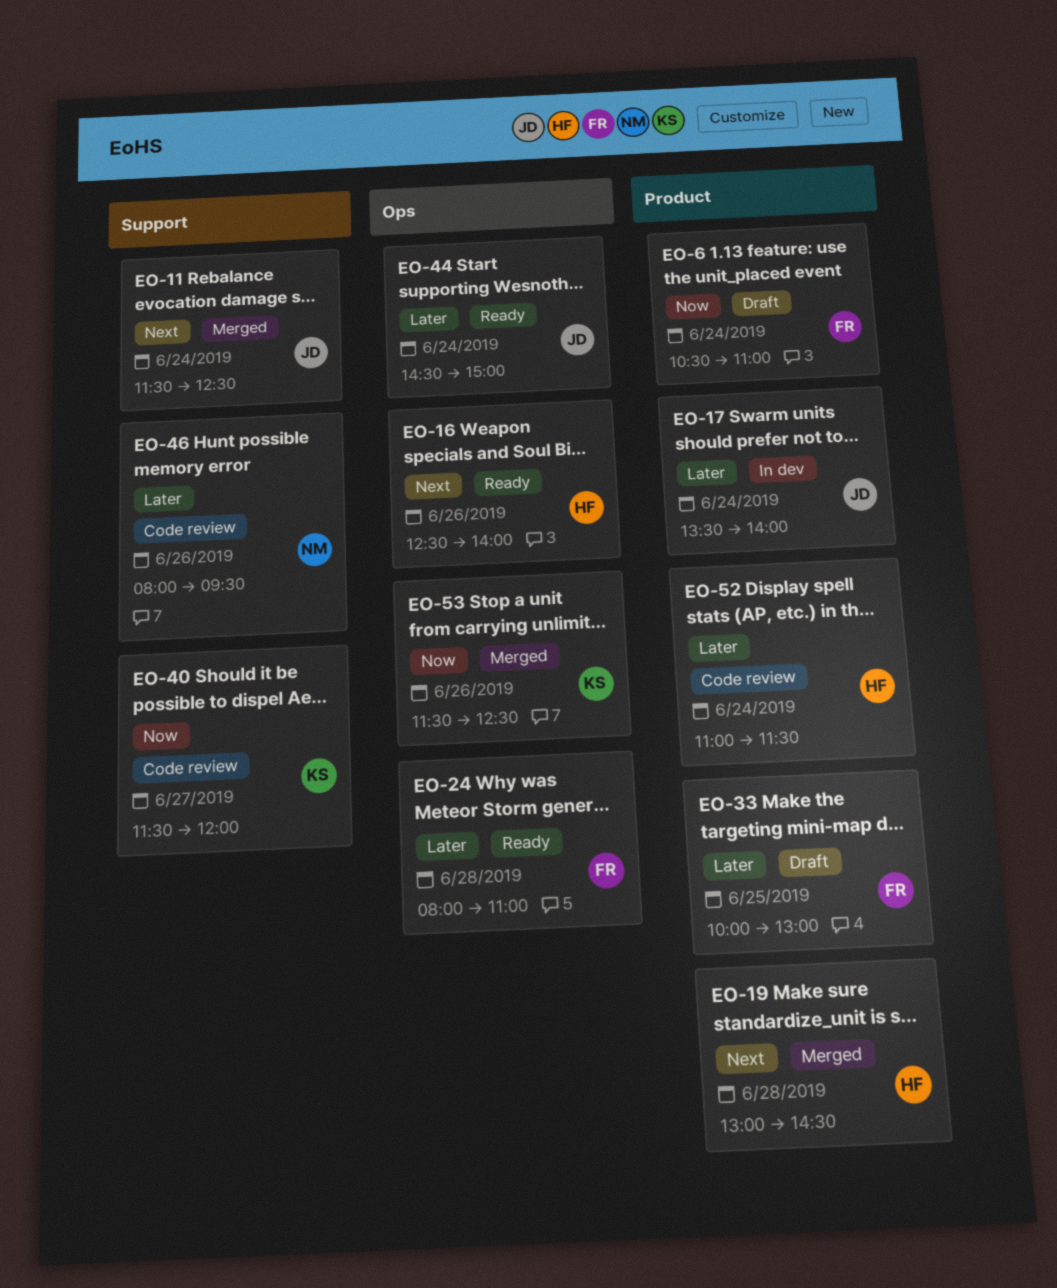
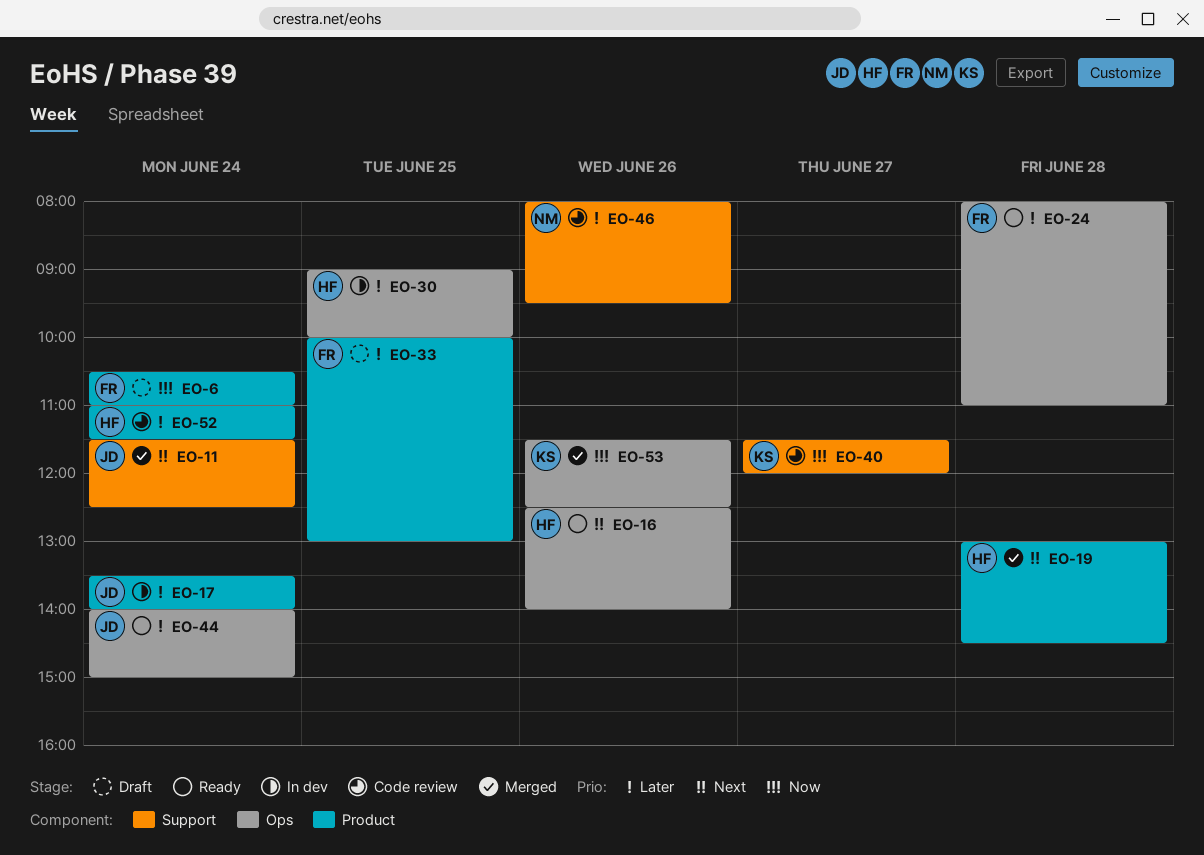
EO-30: none -> present
EO-44, begins: 14:30 -> 14:00

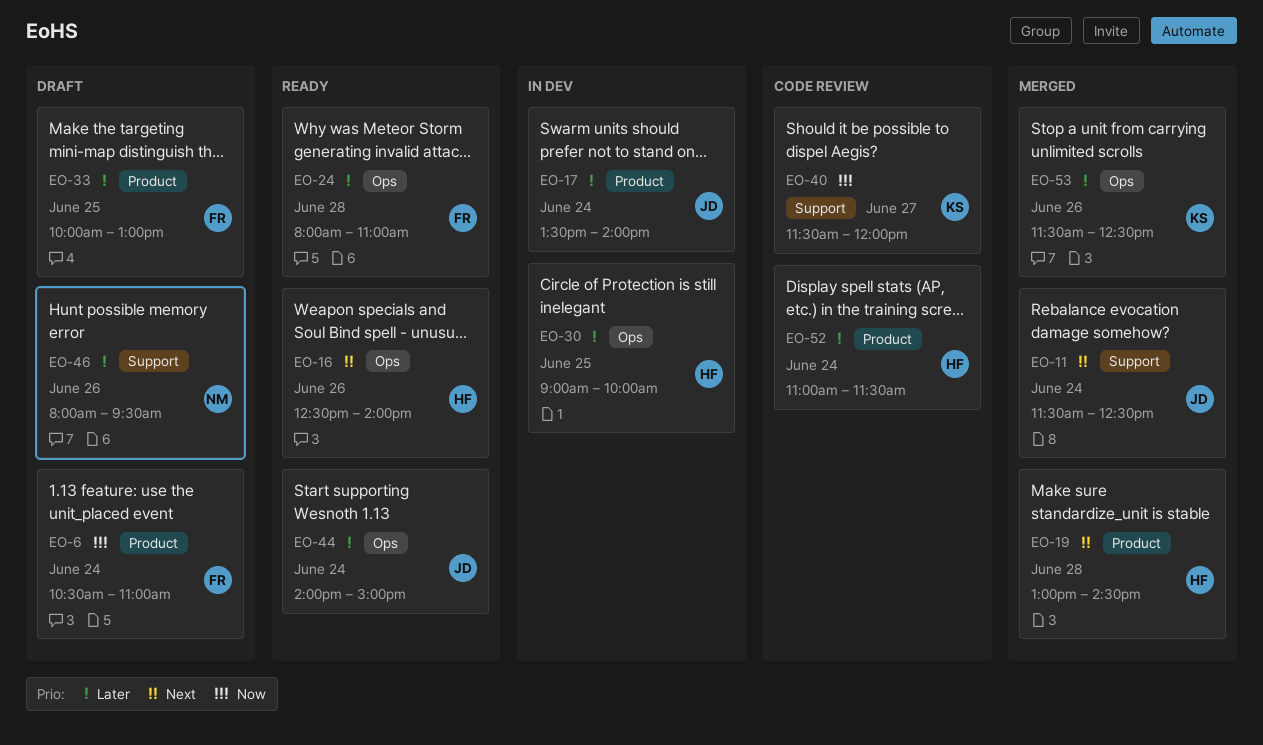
EO-46, status: Code review -> Draft
EO-53, priority: Now -> Later

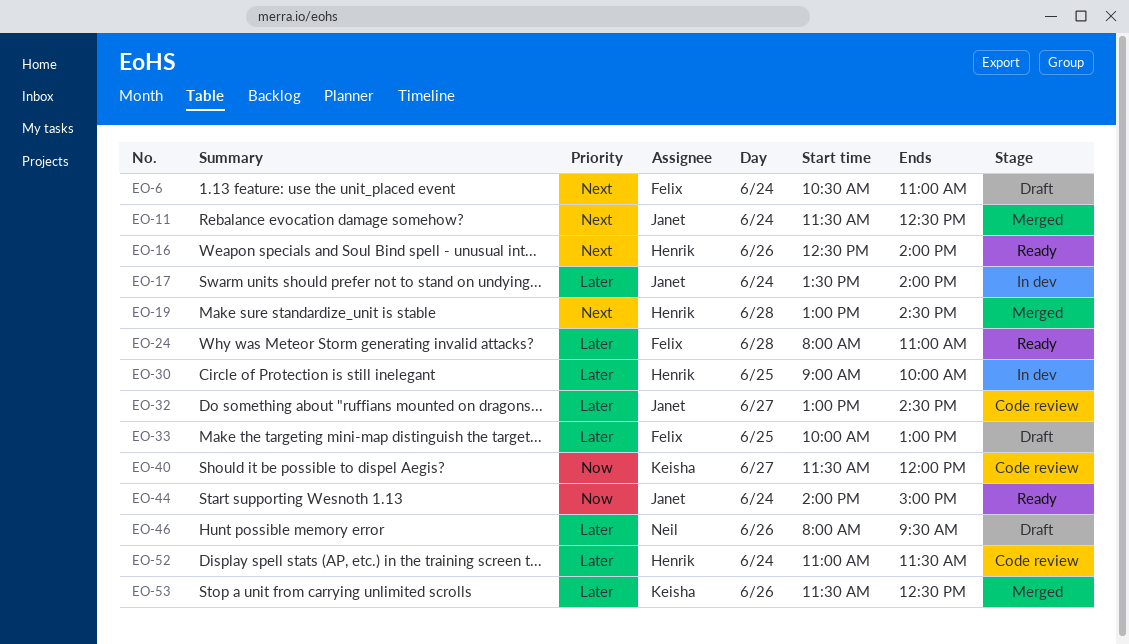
EO-6, priority: Now -> Next
EO-32: none -> present
EO-44, priority: Later -> Now

